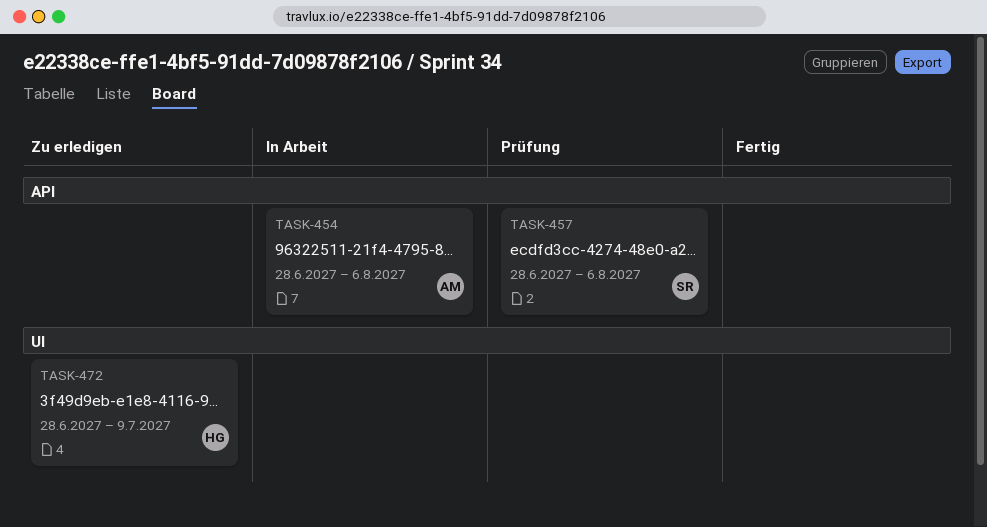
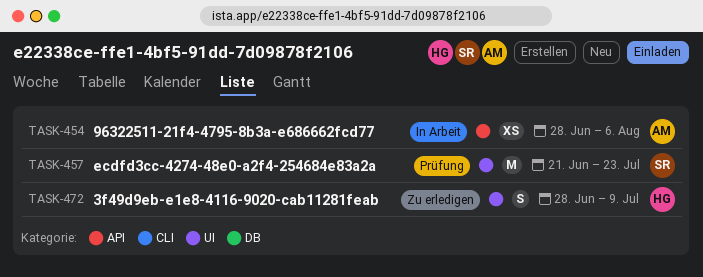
TASK-457, label: API -> UI
TASK-457, start: Jun 28 -> Jun 21
TASK-457, due: Aug 6 -> Jul 23

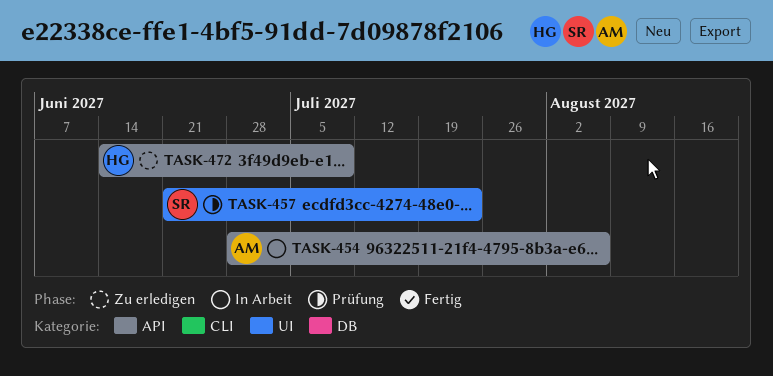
TASK-472, label: UI -> API
TASK-472, start: Jun 28 -> Jun 14

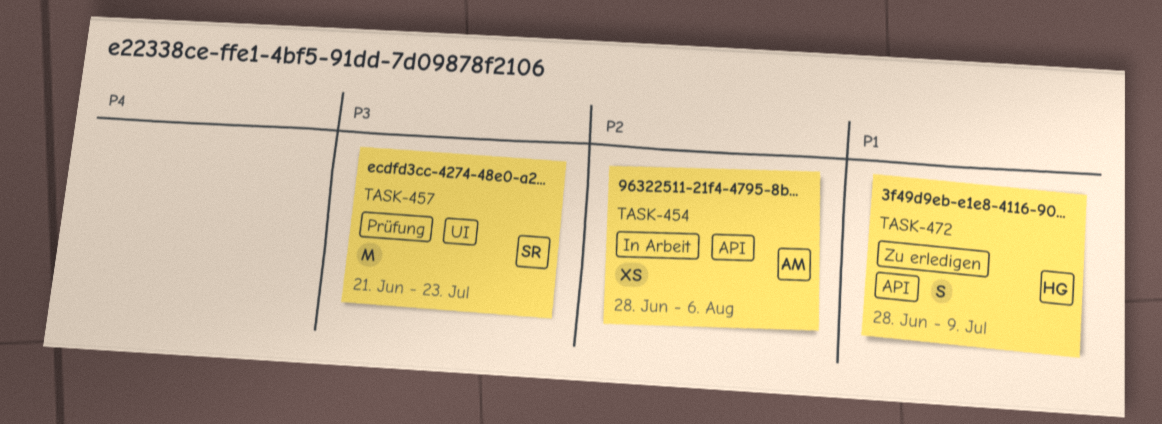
TASK-472, start: Jun 14 -> Jun 28

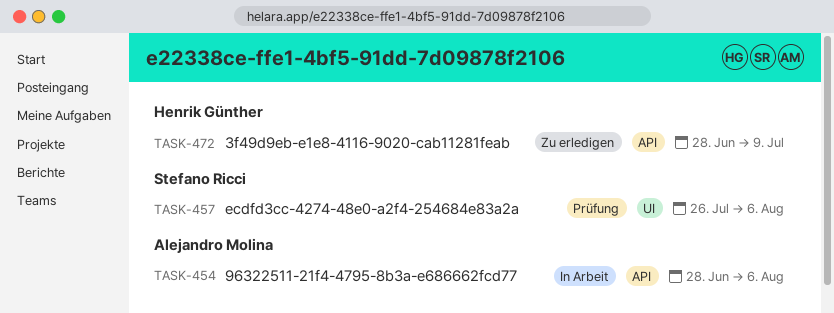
TASK-457, start: Jun 21 -> Jul 26
TASK-457, due: Jul 23 -> Aug 6

